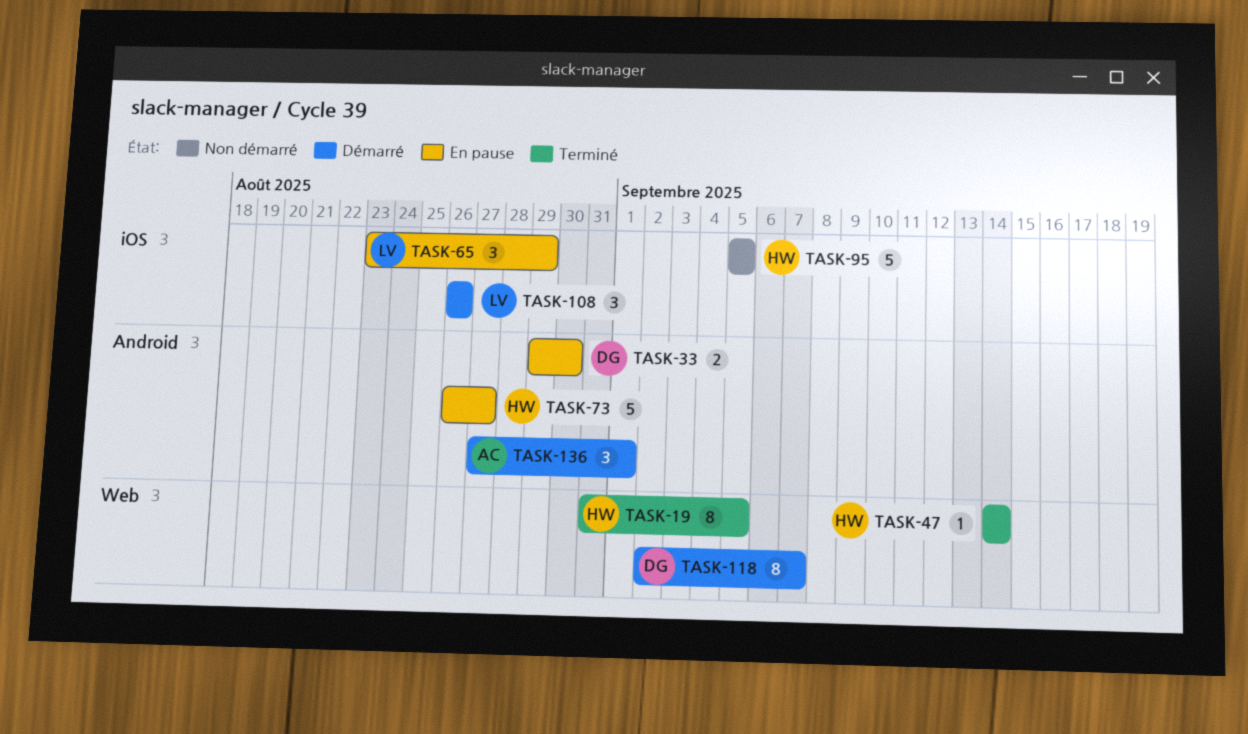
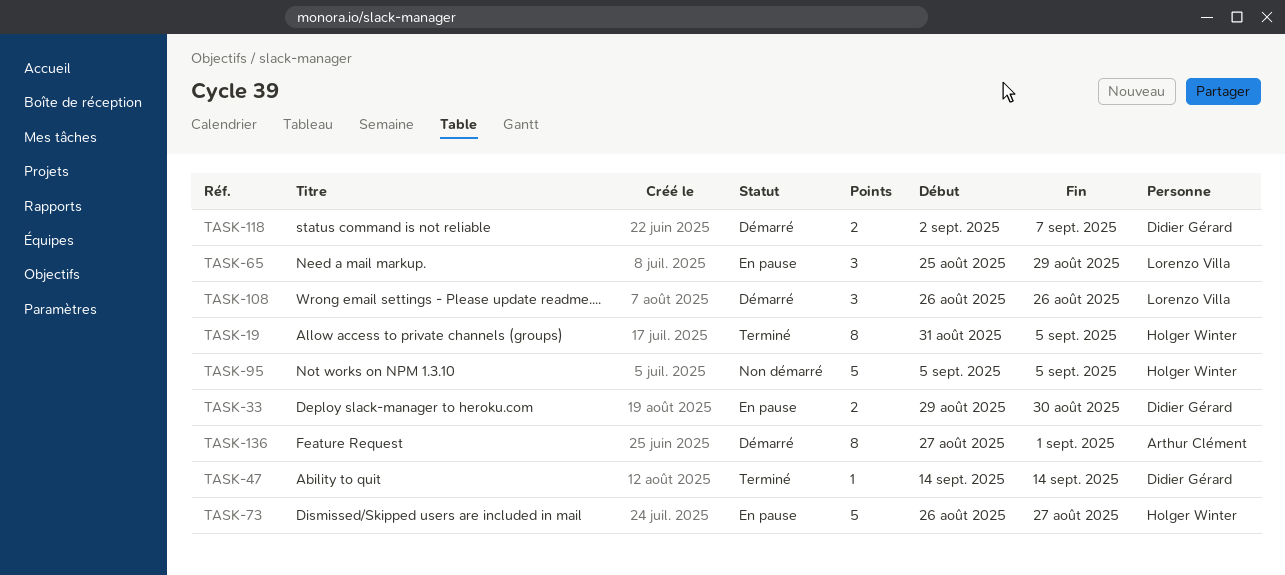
TASK-47, owner: Holger Winter -> Didier Gérard
TASK-65, start: Aug 23 -> Aug 25
TASK-118, estimate: 8 -> 2
TASK-136, estimate: 3 -> 8

